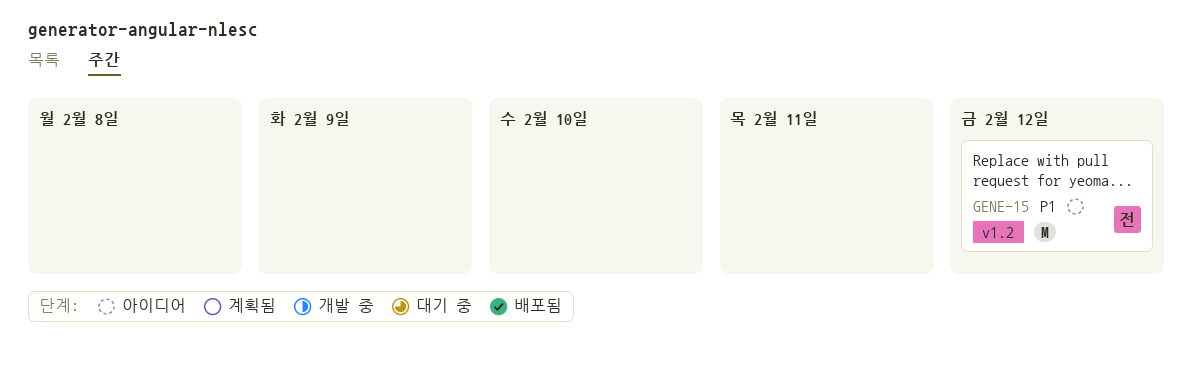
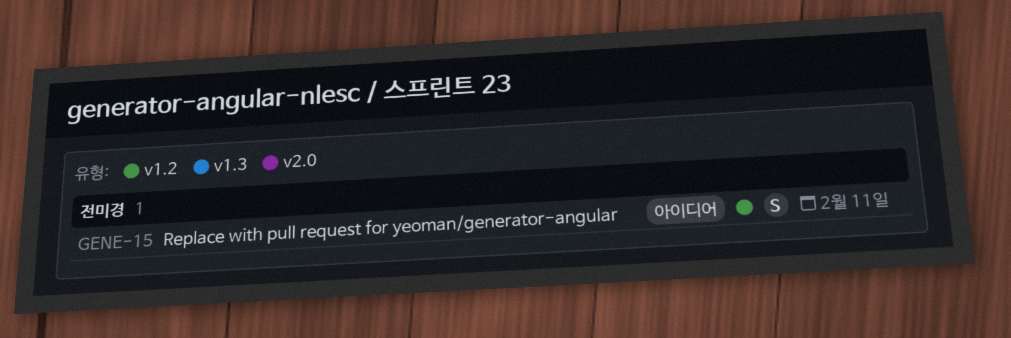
GENE-15, estimate: M -> S
GENE-15, due: Feb 12 -> Feb 11

